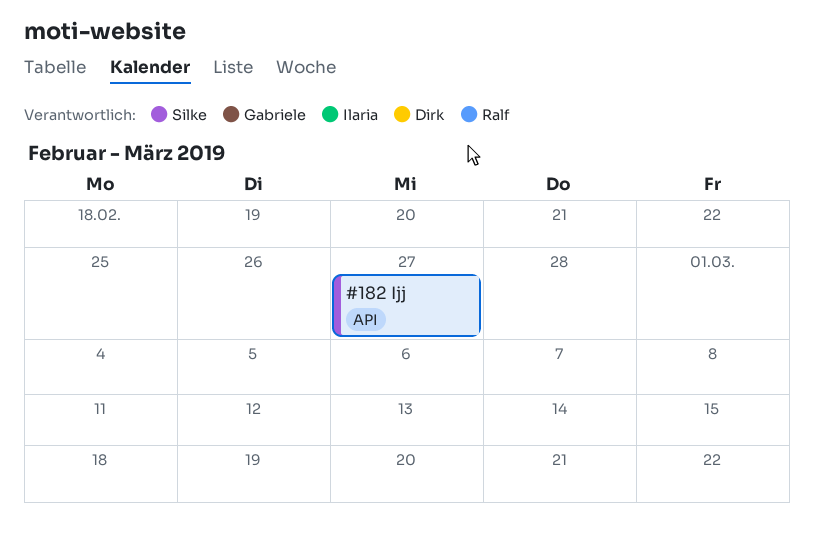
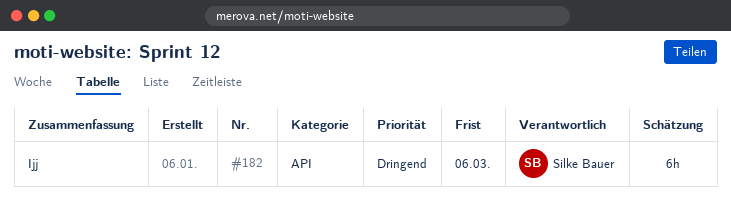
#182, due: Feb 27 -> Mar 6

